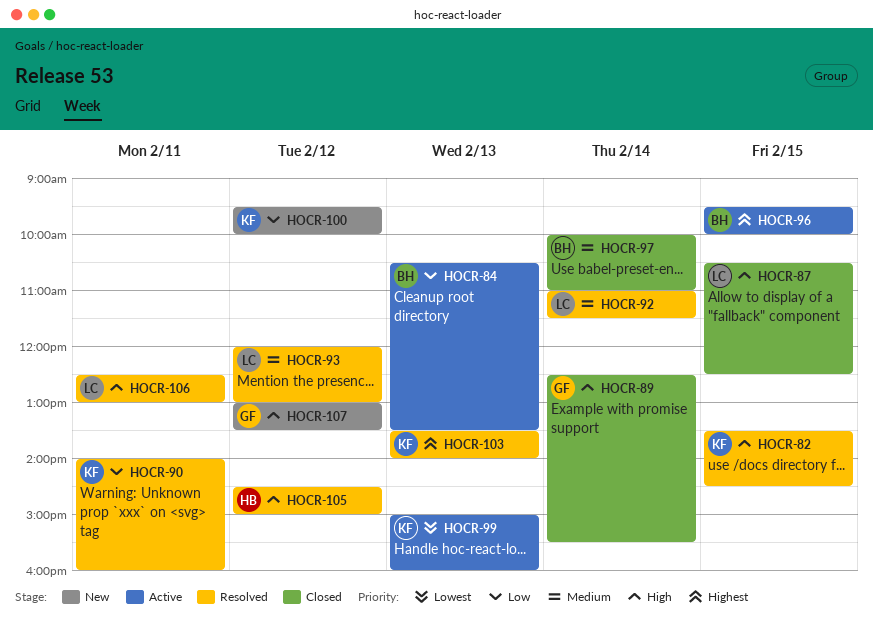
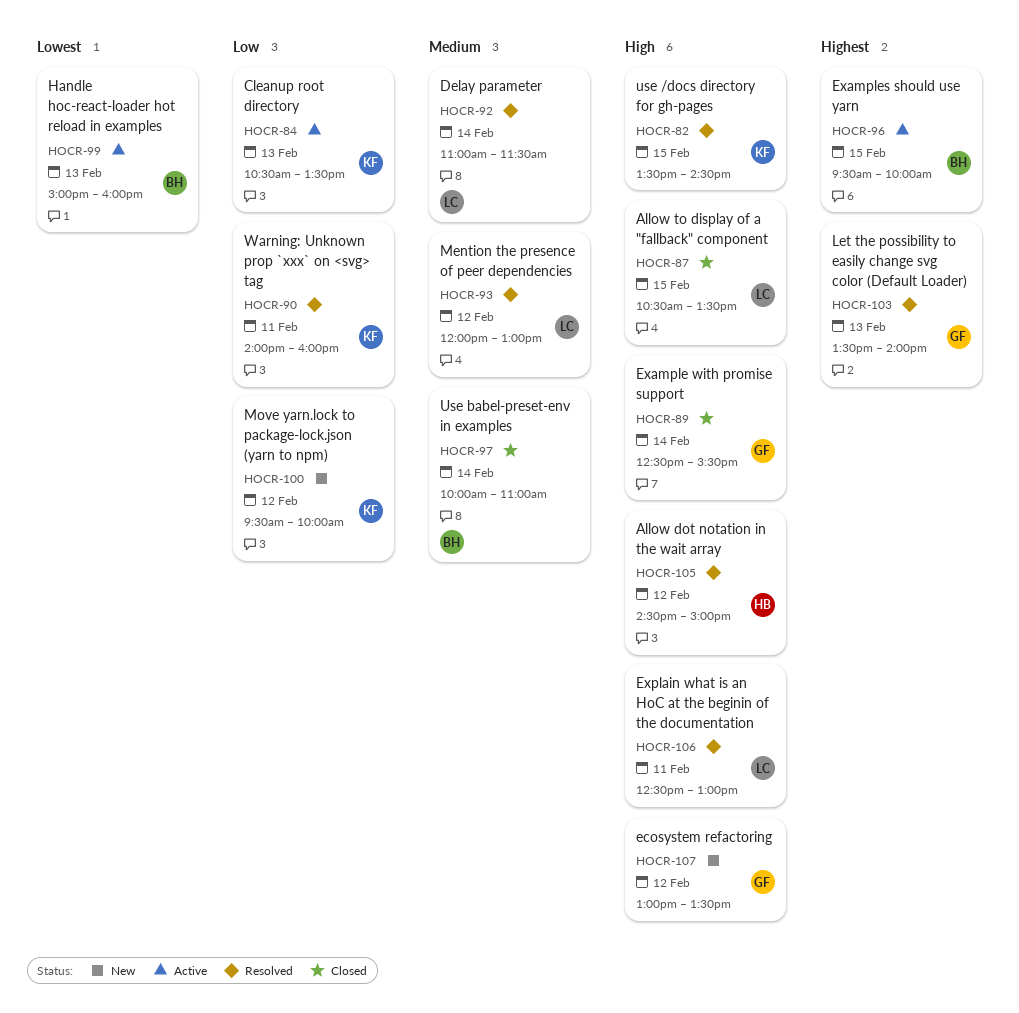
HOCR-84, owner: BH -> KF
HOCR-87, ends: 12:30 -> 13:30
HOCR-99, owner: KF -> BH
HOCR-103, owner: KF -> GF

